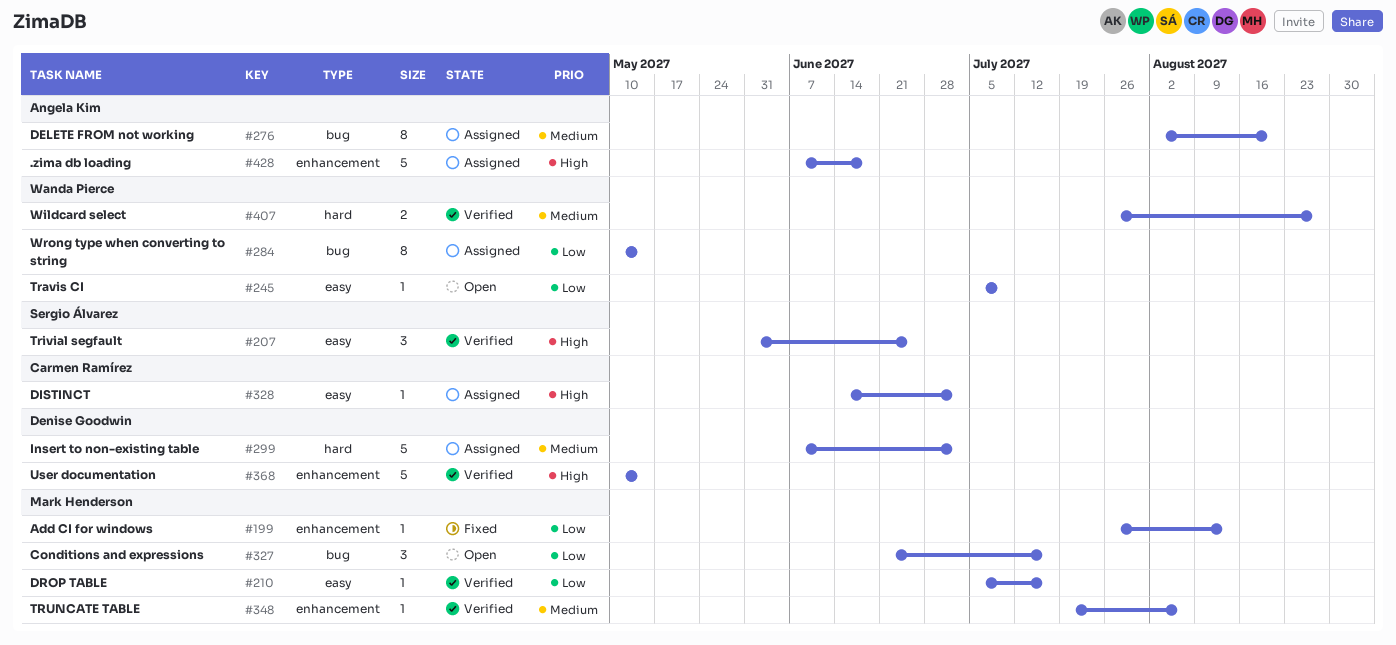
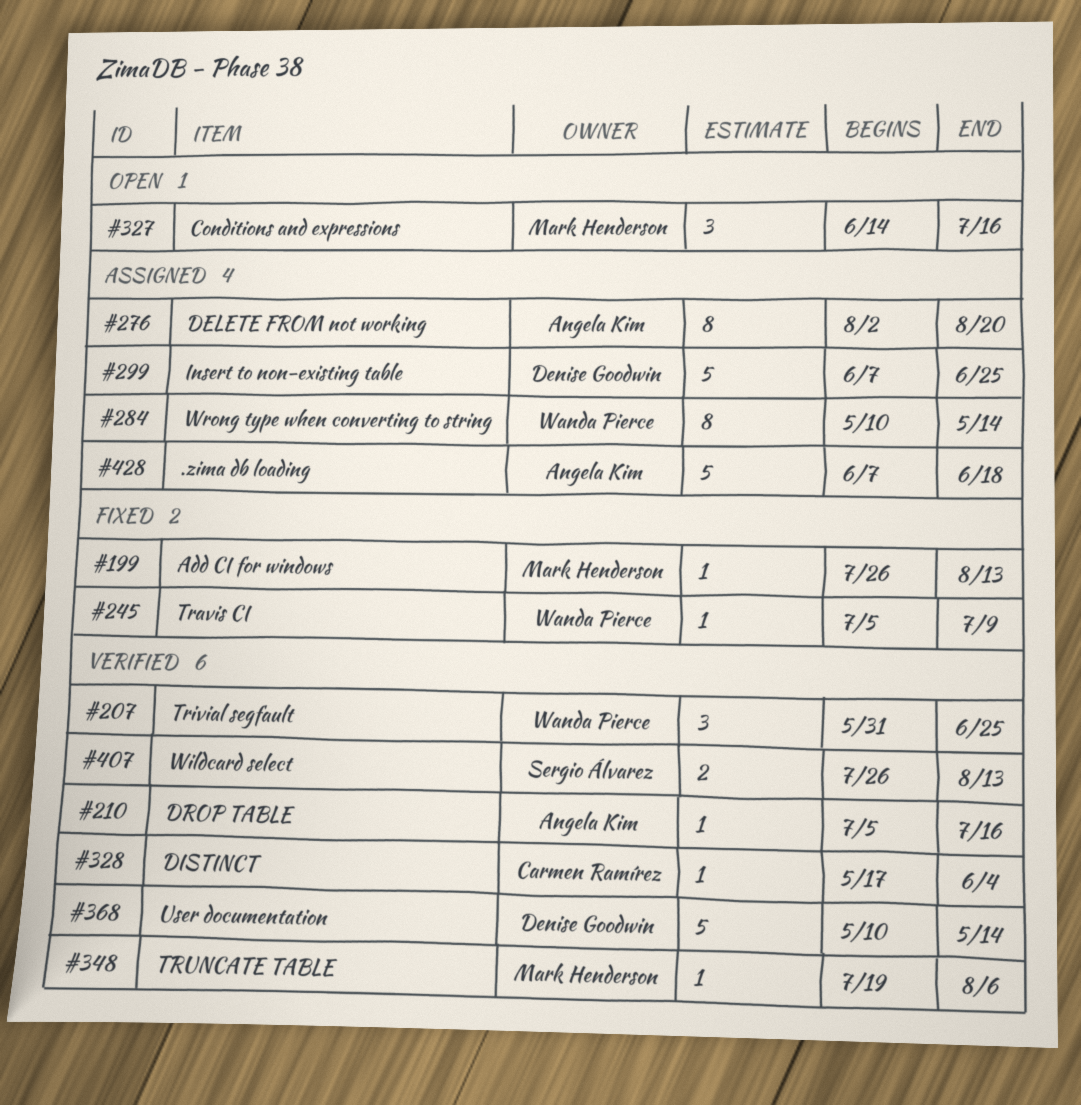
#207, owner: Sergio Álvarez -> Wanda Pierce
#210, owner: Mark Henderson -> Angela Kim
#245, status: Open -> Fixed
#299, due: Jul 2 -> Jun 25
#327, start: Jun 21 -> Jun 14
#328, status: Assigned -> Verified
#328, start: Jun 14 -> May 17
#328, due: Jul 2 -> Jun 4
#407, owner: Wanda Pierce -> Sergio Álvarez
#407, due: Aug 27 -> Aug 13

